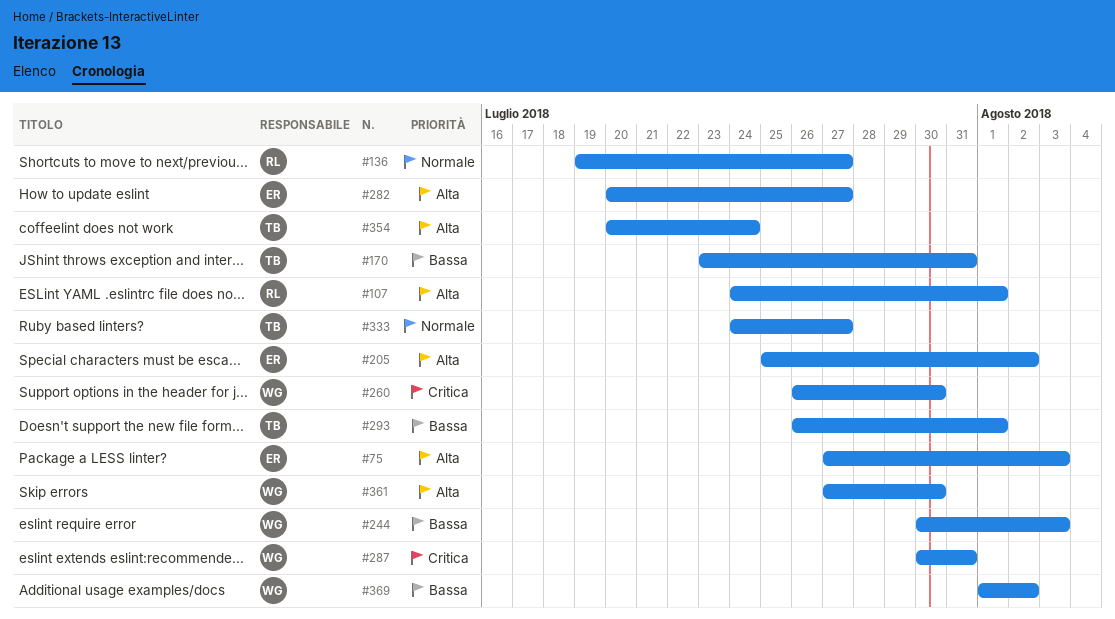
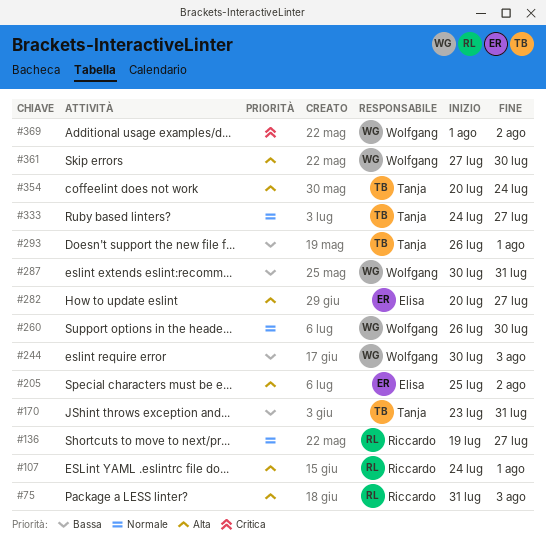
#75, owner: Elisa -> Riccardo
#75, start: Jul 27 -> Jul 31
#260, priority: Critica -> Normale
#287, priority: Critica -> Bassa
#369, priority: Bassa -> Critica

